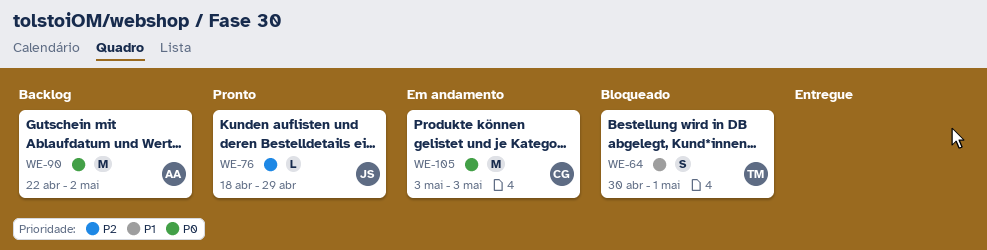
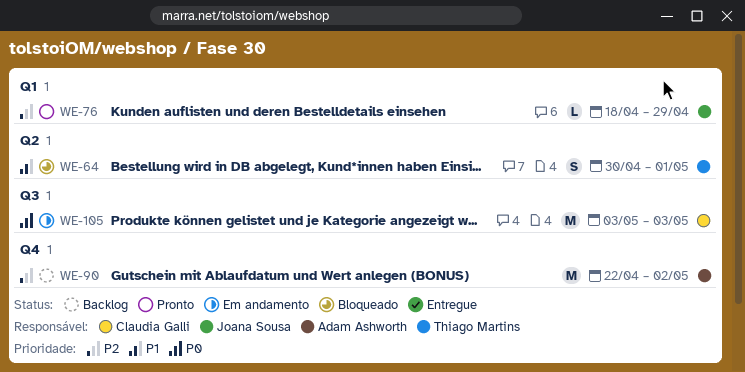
WE-90, priority: P0 -> P2

